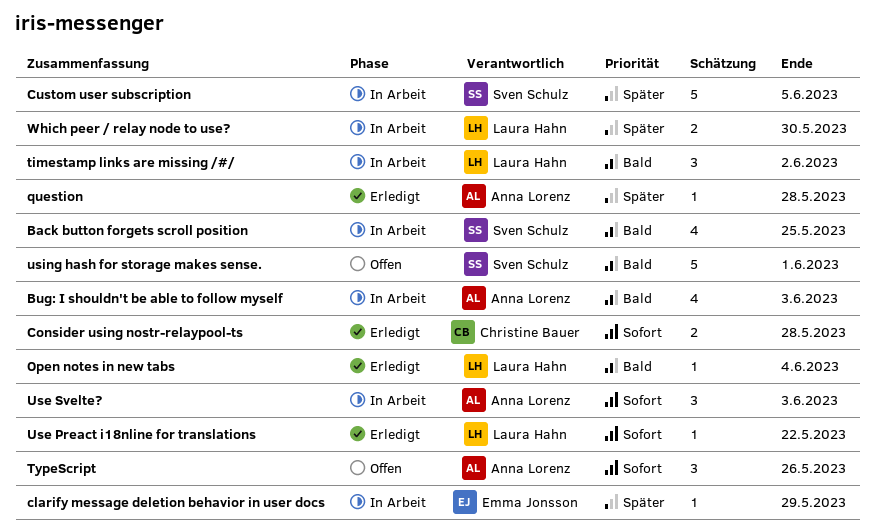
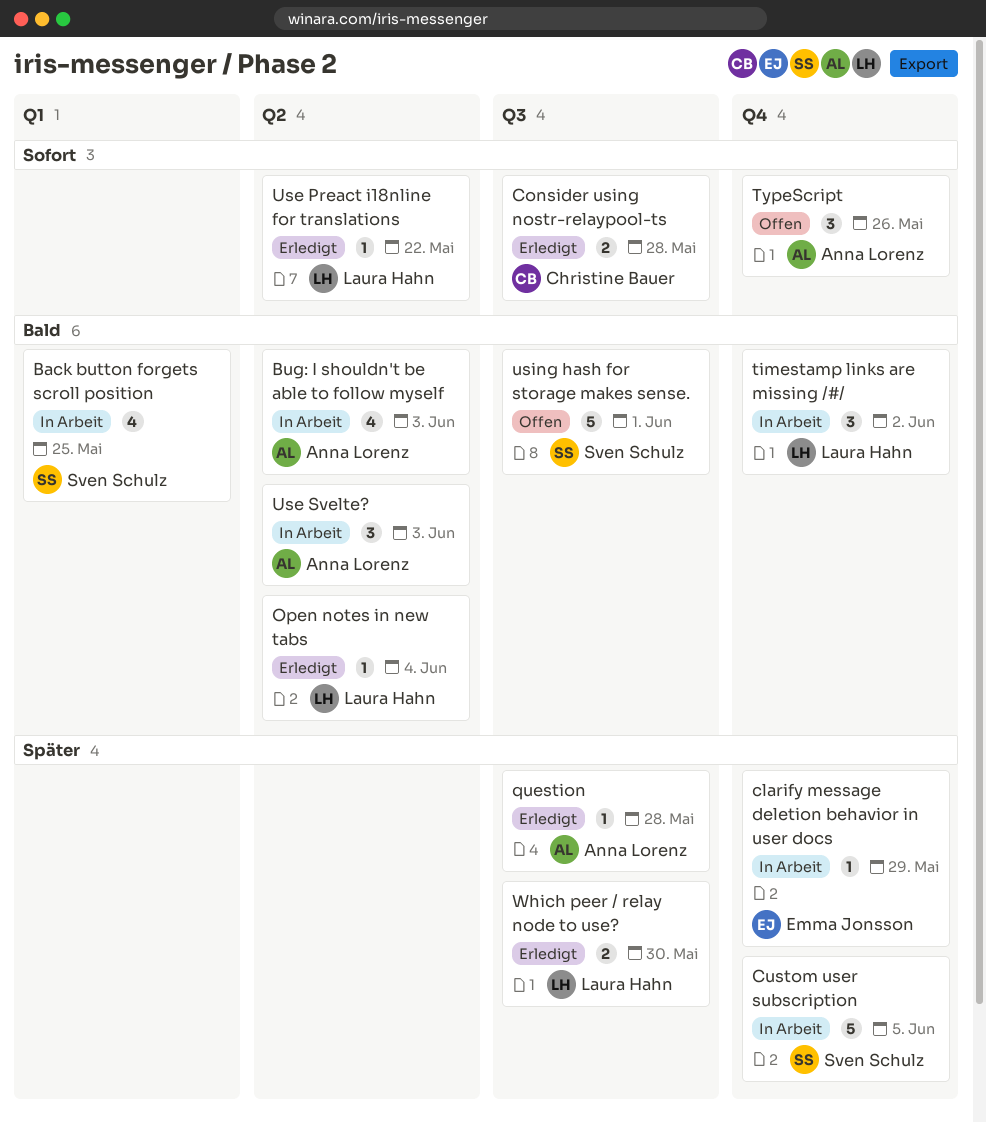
Use Svelte?, priority: Sofort -> Bald
Which peer / relay node to use?, status: In Arbeit -> Erledigt

